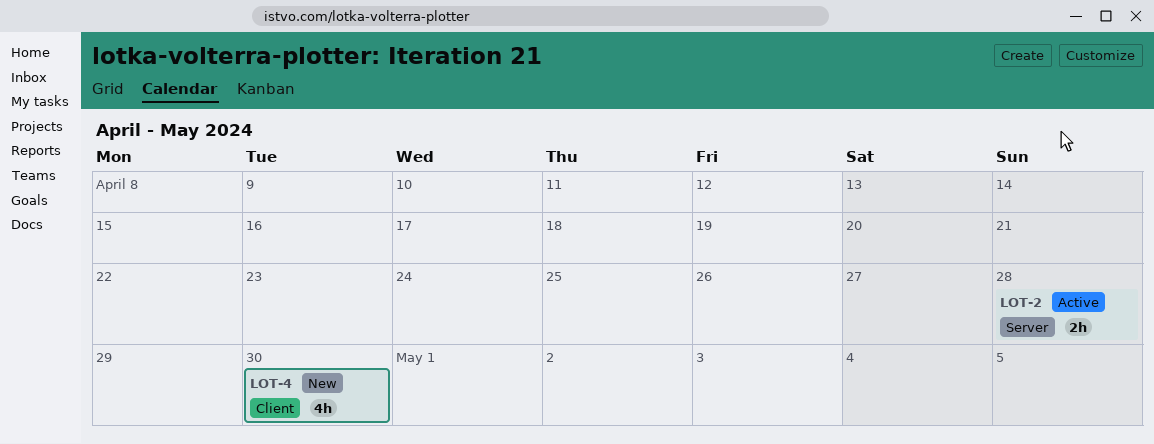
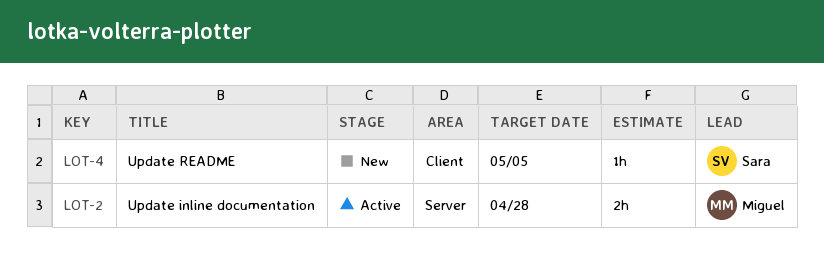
LOT-4, estimate: 4h -> 1h
LOT-4, due: Apr 30 -> May 5

